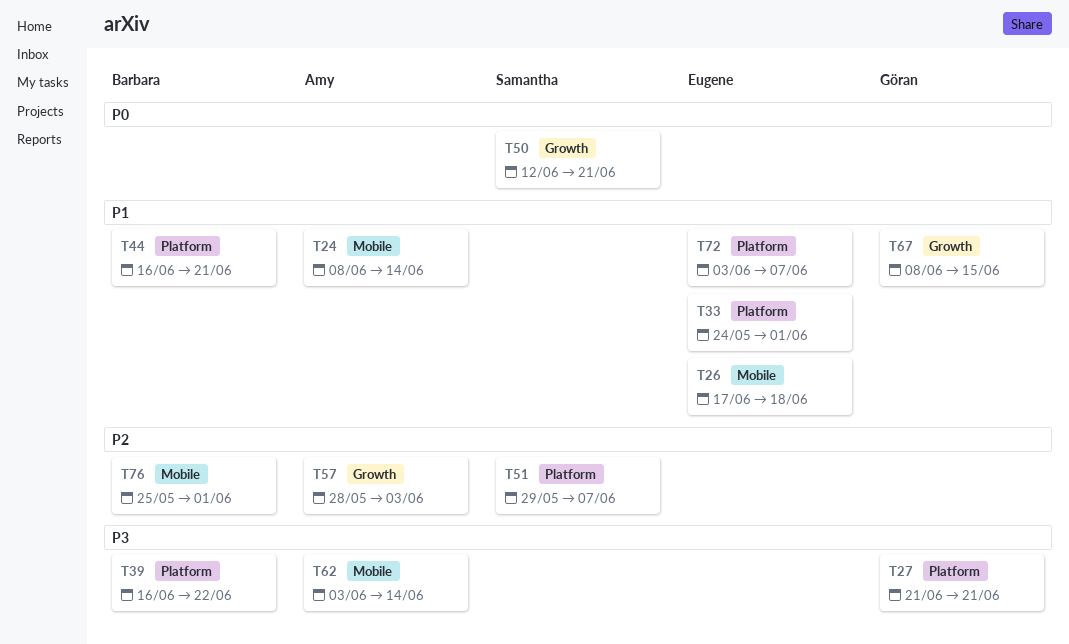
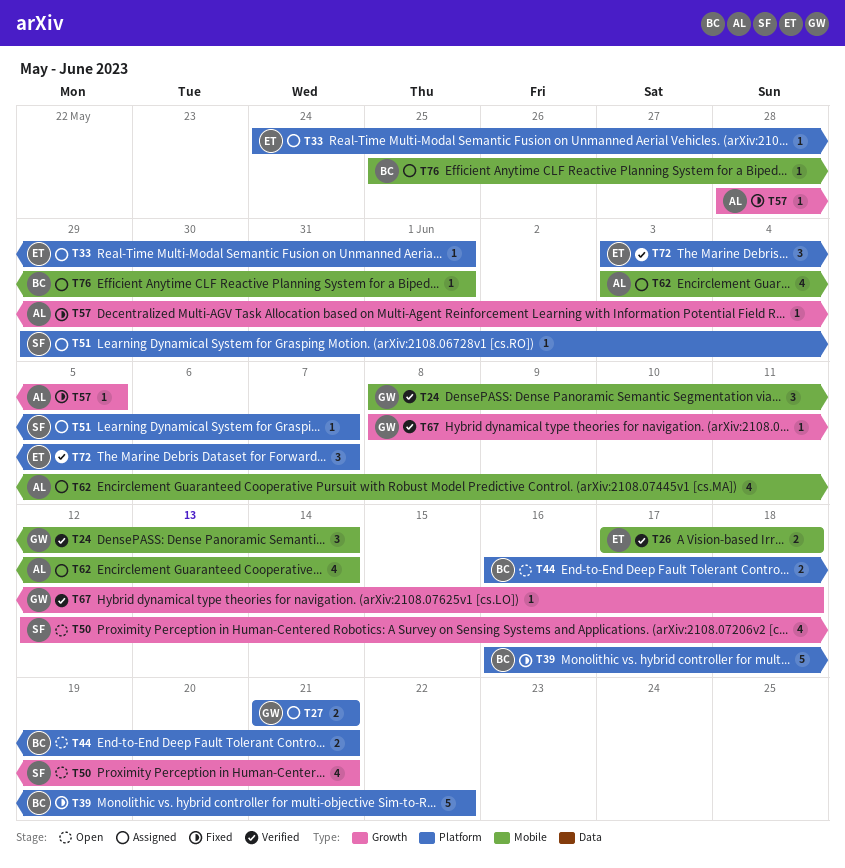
T24, owner: Amy -> Göran
T57, due: Jun 3 -> Jun 5
T67, due: Jun 15 -> Jun 18

